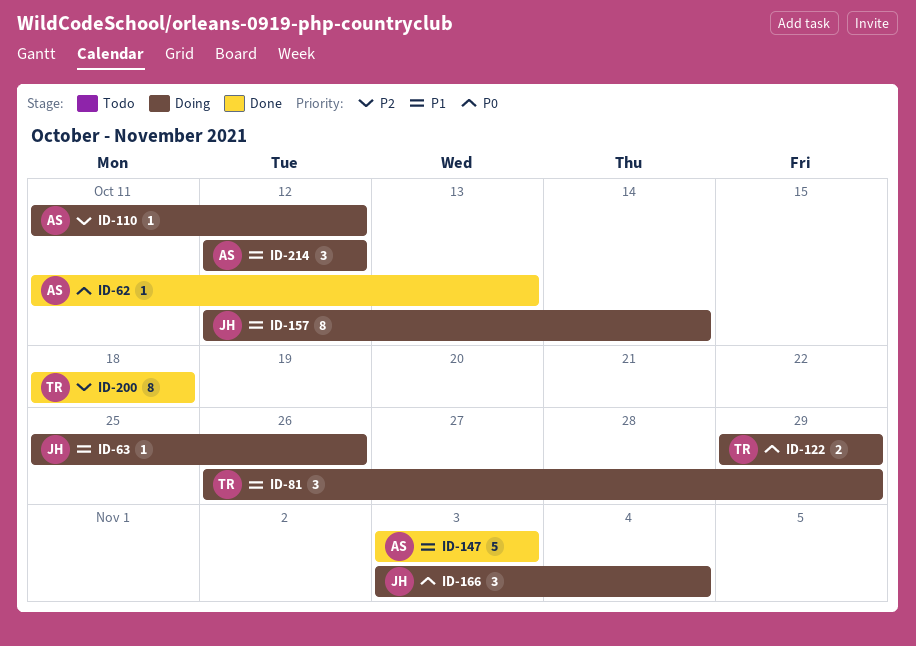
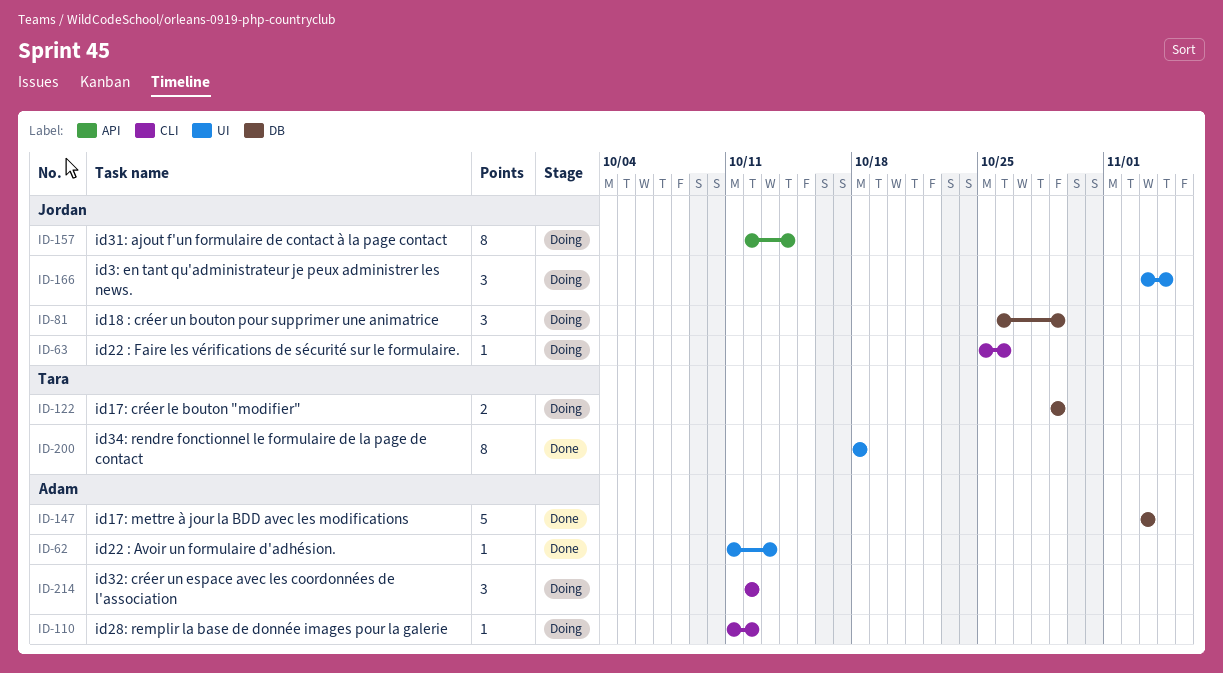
ID-81, owner: Tara -> Jordan

